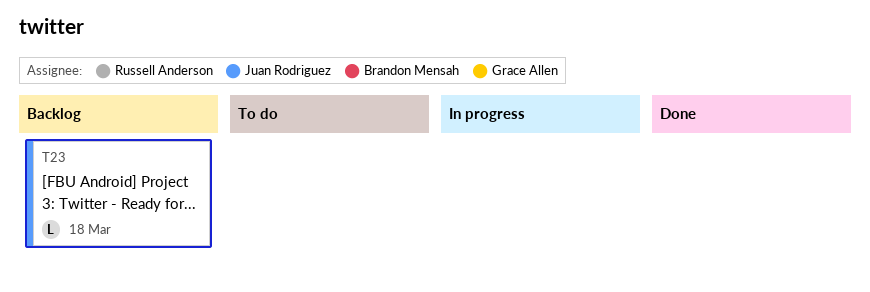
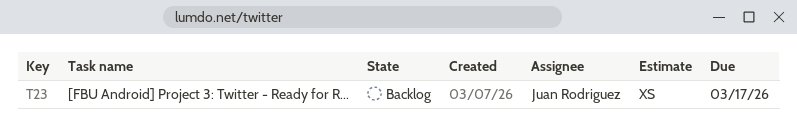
T23, estimate: L -> XS
T23, due: Mar 18 -> Mar 17

